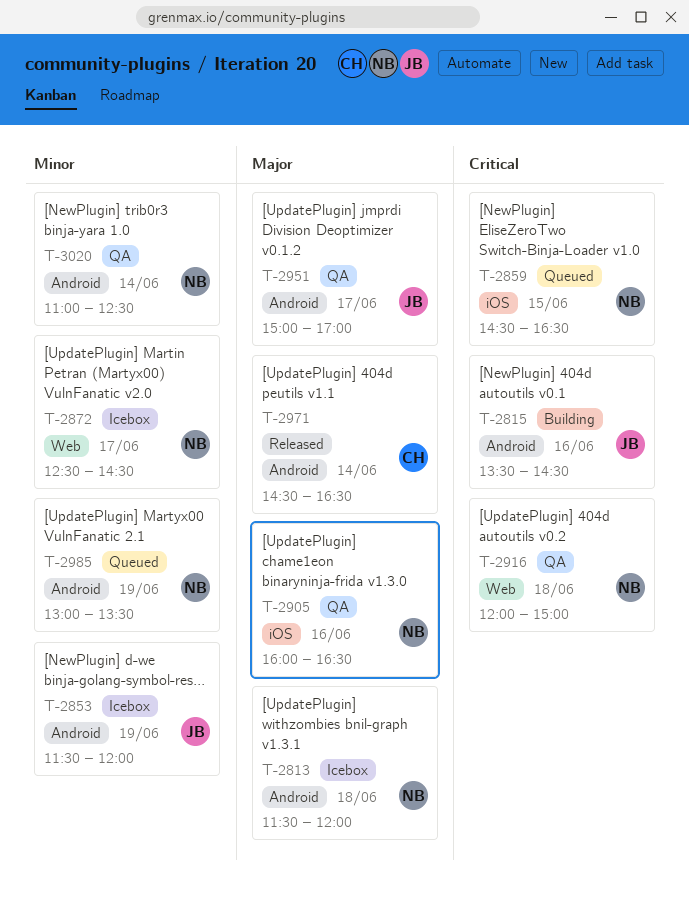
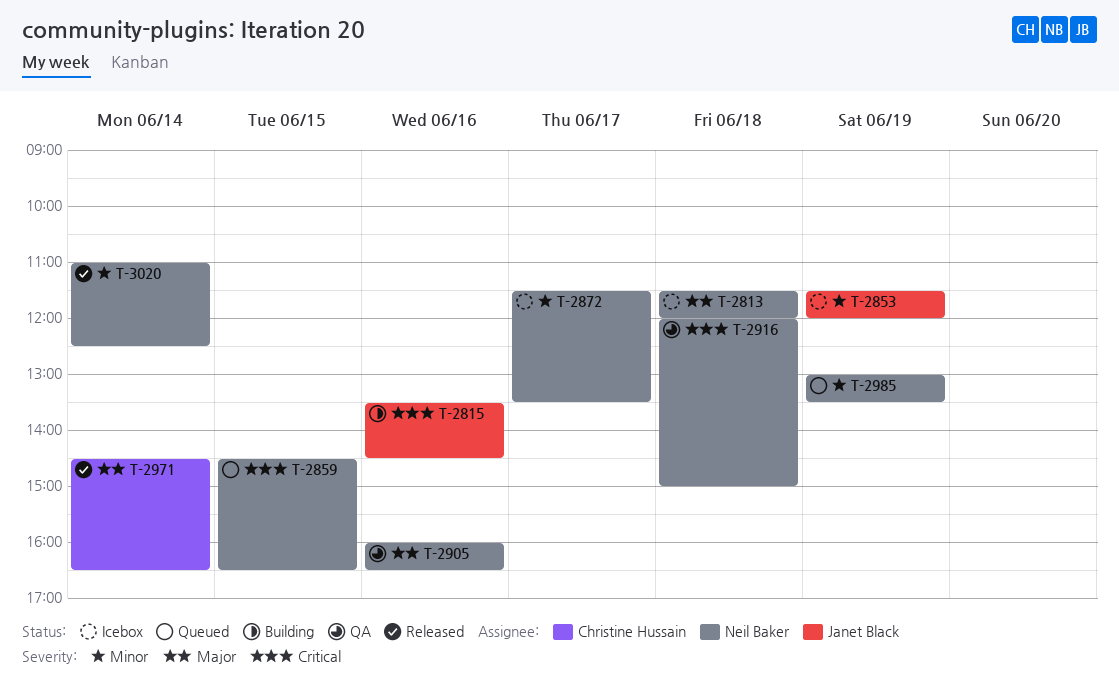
T-2872, begins: 12:30 -> 11:30
T-2872, ends: 14:30 -> 13:30
T-2951: present -> none
T-3020, status: QA -> Released

